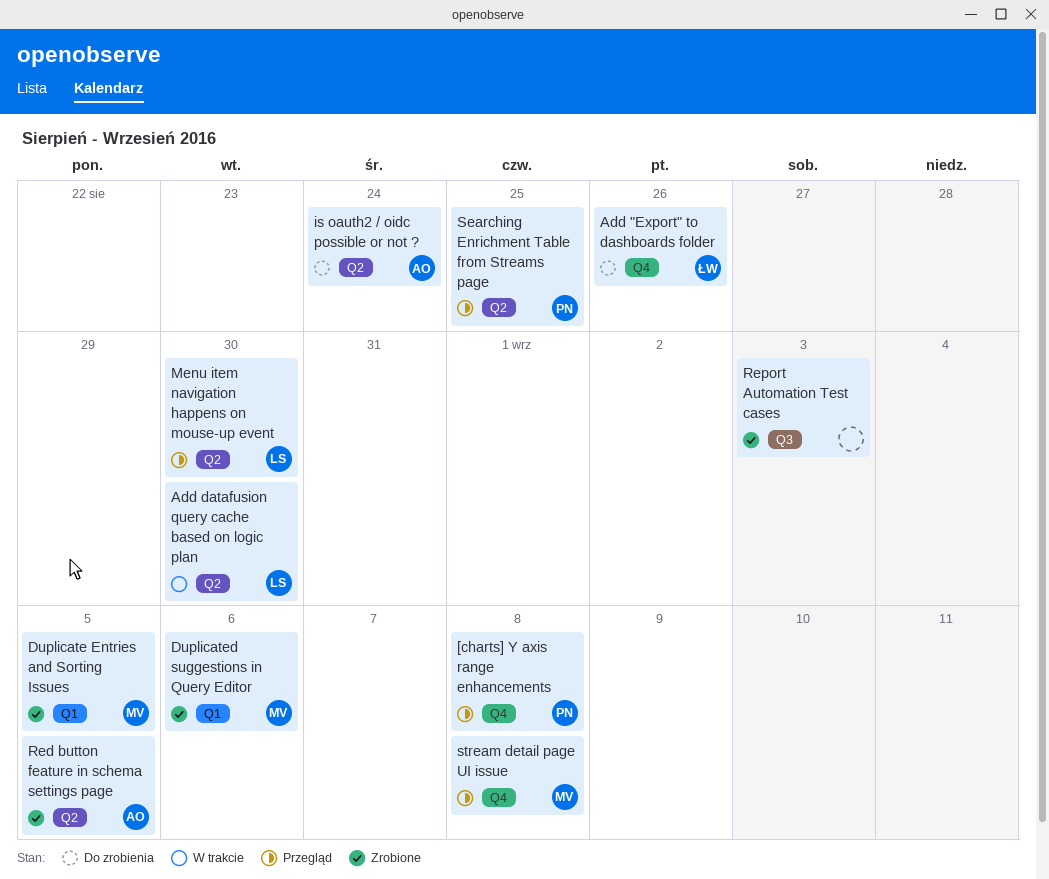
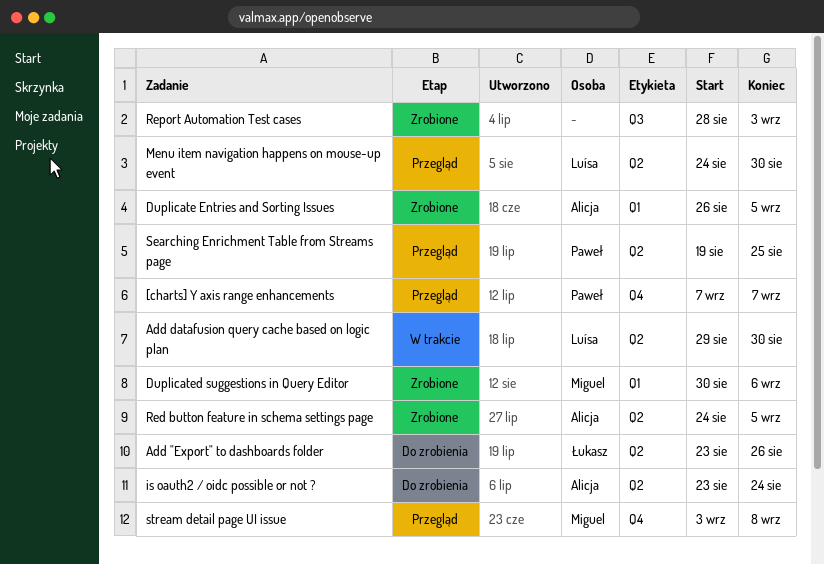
[charts] Y axis range enhancements, due: Sep 8 -> Sep 7
Add "Export" to dashboards folder, label: Q4 -> Q2
Duplicate Entries and Sorting Issues, owner: Miguel -> Alicja

